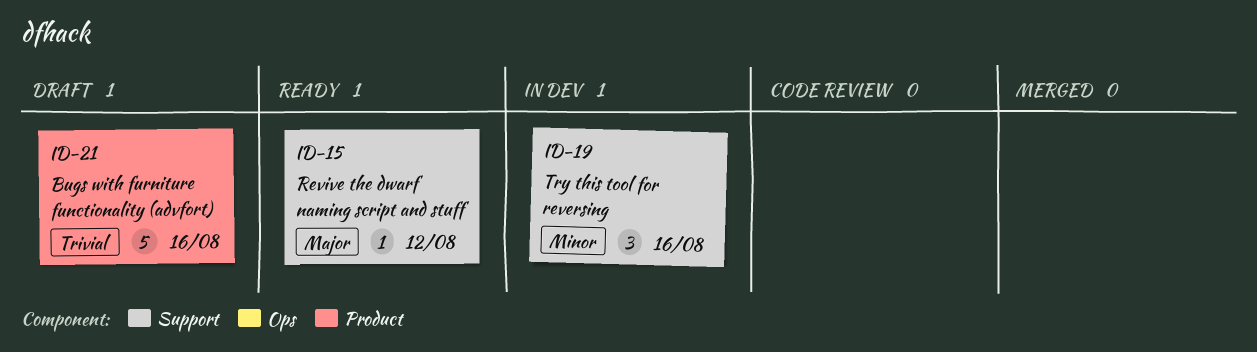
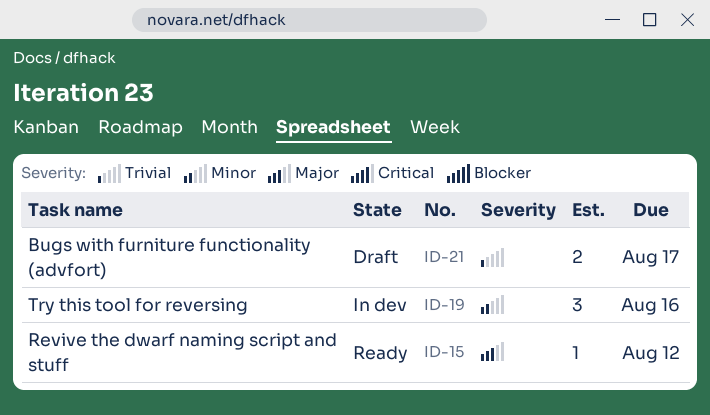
ID-21, estimate: 5 -> 2
ID-21, due: Aug 16 -> Aug 17

